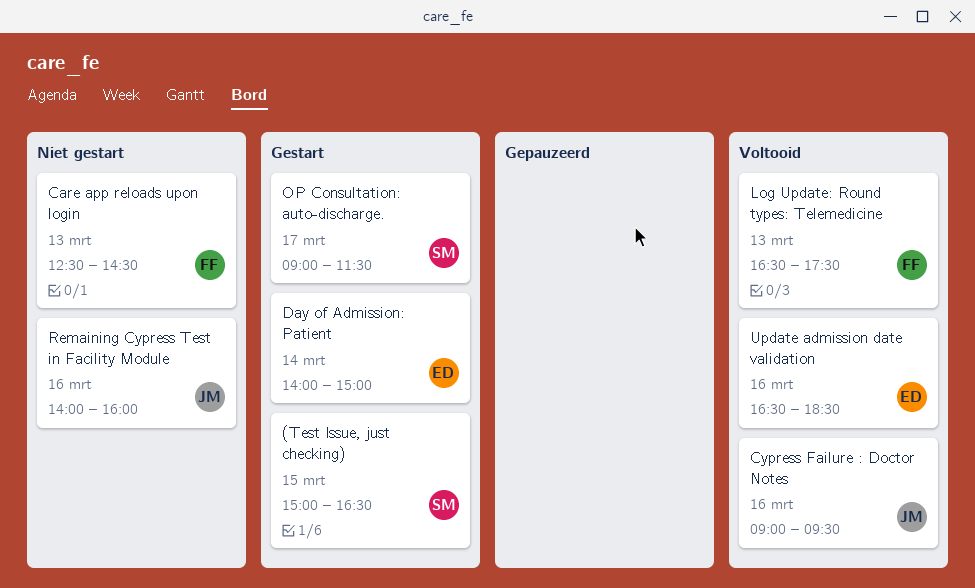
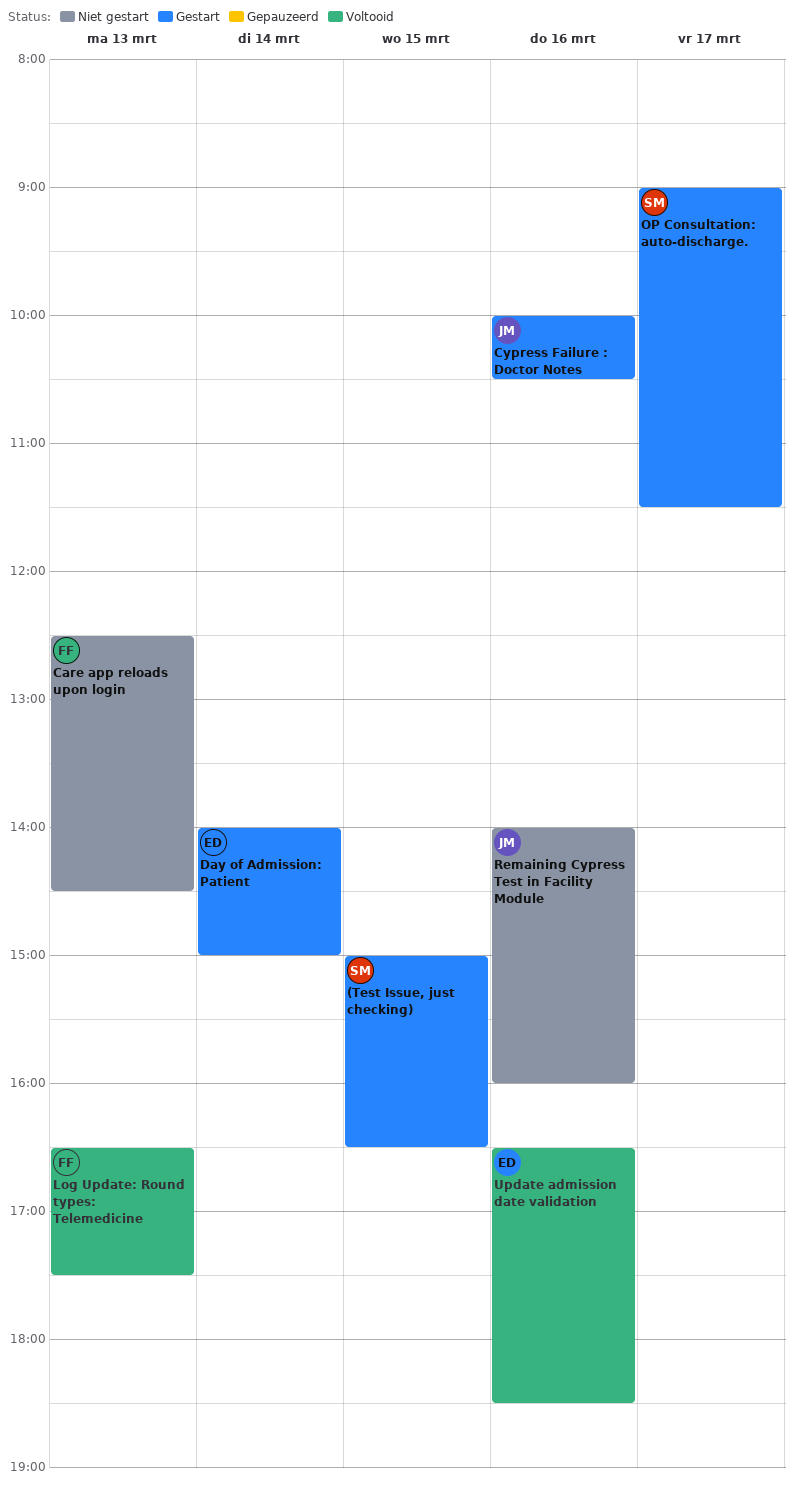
Cypress Failure : Doctor Notes, status: Voltooid -> Gestart
Cypress Failure : Doctor Notes, begins: 09:00 -> 10:00
Cypress Failure : Doctor Notes, ends: 09:30 -> 10:30

